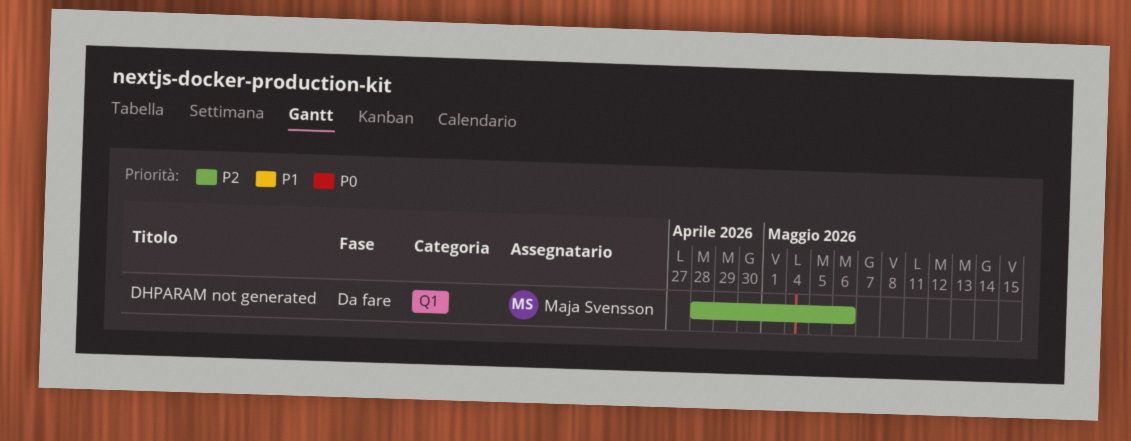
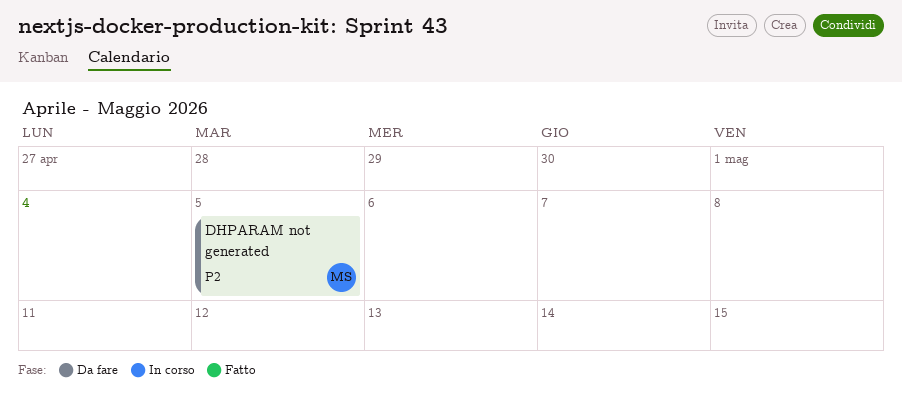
DHPARAM not generated, due: May 6 -> May 5

